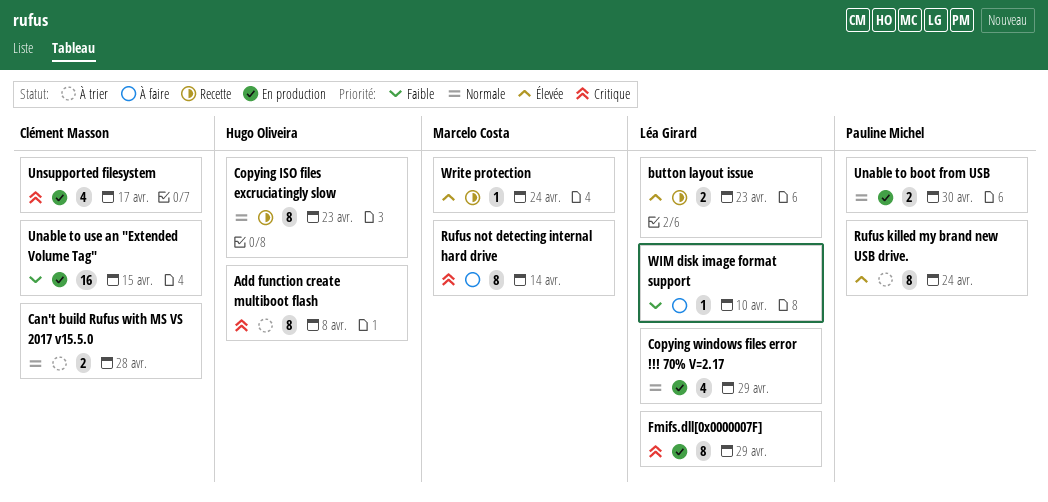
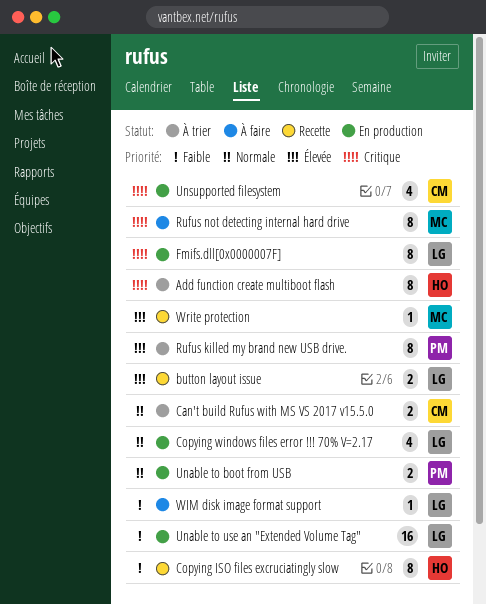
Copying ISO files excruciatingly slow, priority: Normale -> Faible
Unable to use an "Extended Volume Tag", owner: Clément Masson -> Léa Girard

